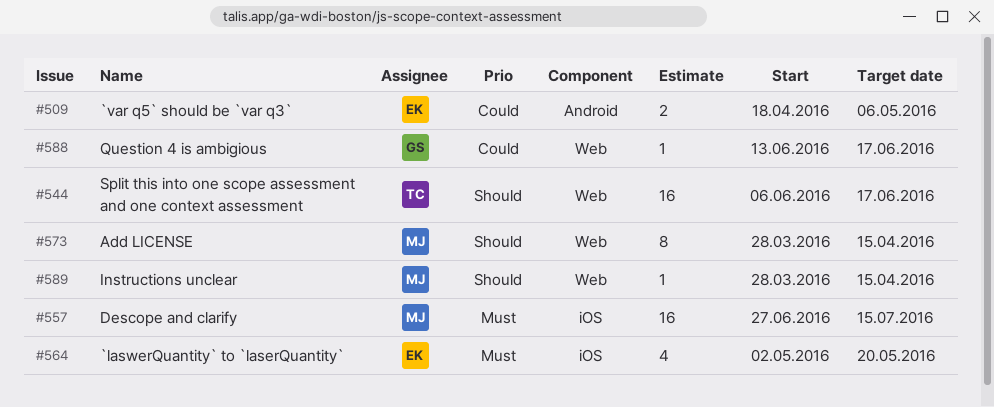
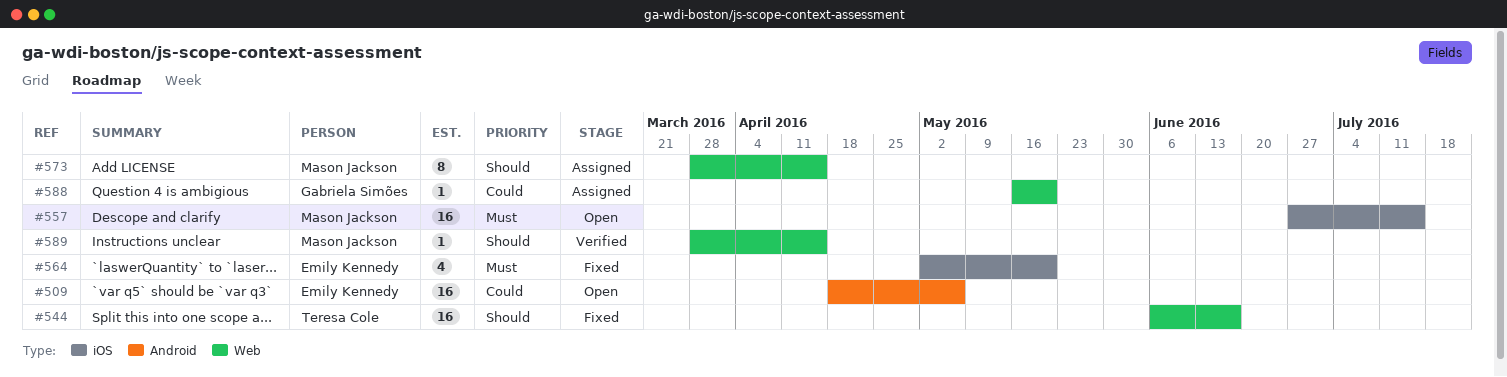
#509, estimate: 2 -> 16
#588, start: Jun 13 -> May 16
#588, due: Jun 17 -> May 20

